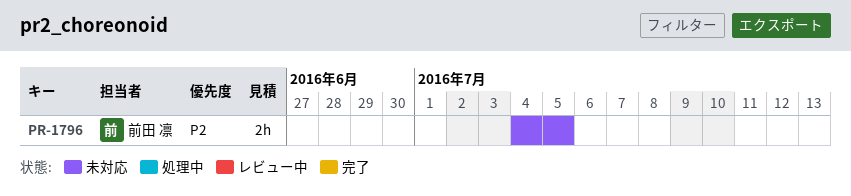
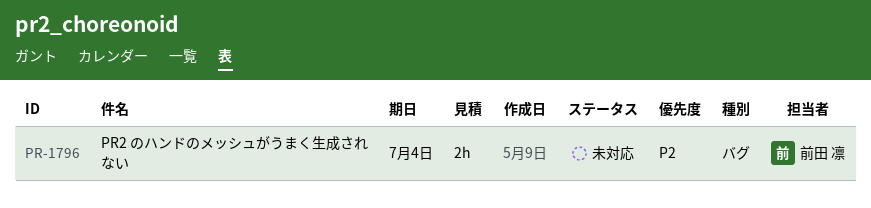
PR-1796, due: Jul 5 -> Jul 4

